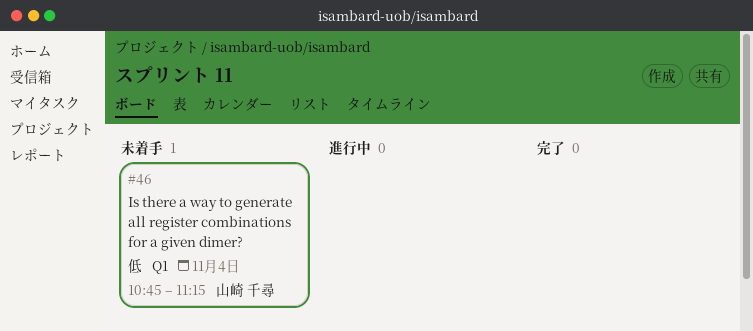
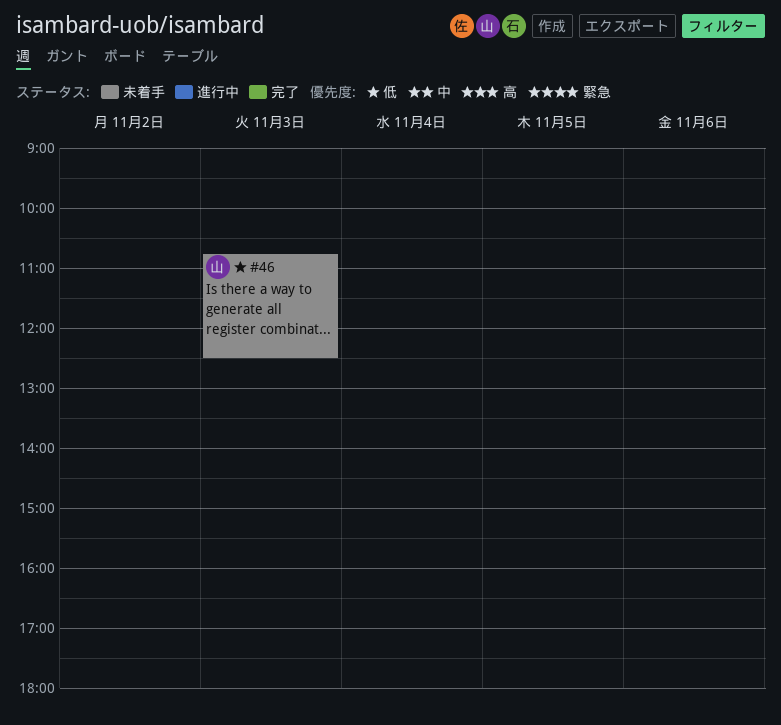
#46, day: Nov 4 -> Nov 3
#46, ends: 11:15 -> 12:30

